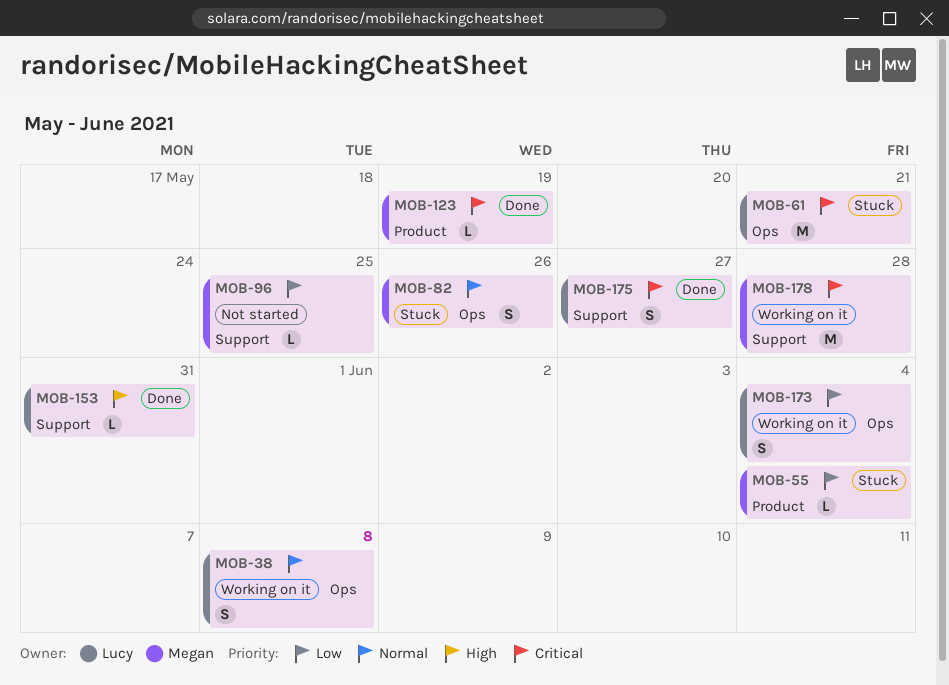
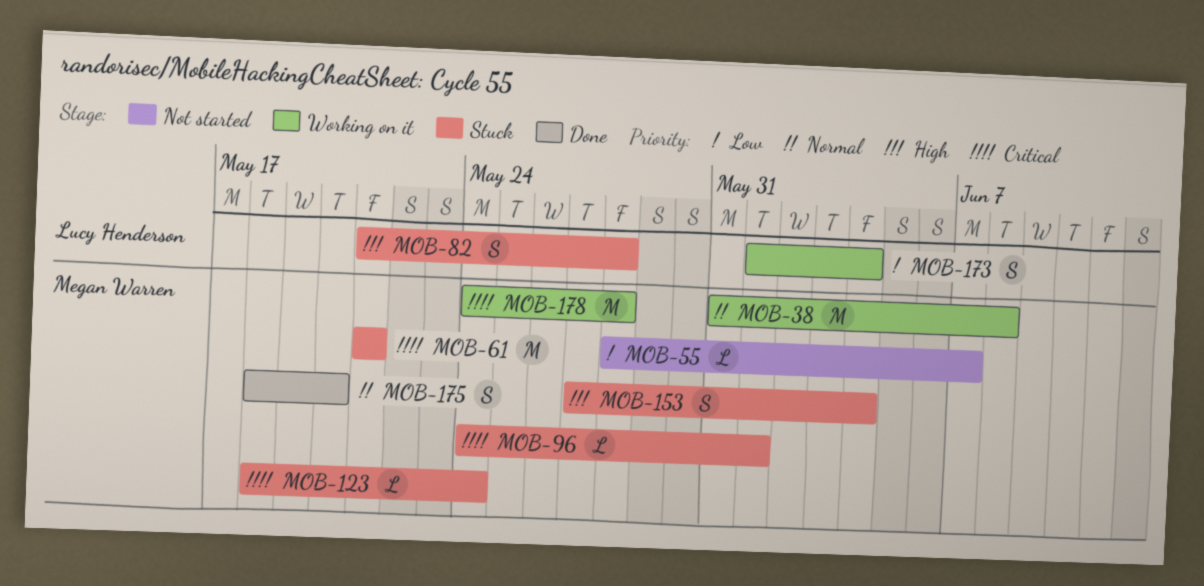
MOB-38, owner: Lucy Henderson -> Megan Warren
MOB-38, estimate: S -> M
MOB-55, status: Stuck -> Not started
MOB-55, due: Jun 4 -> Jun 7
MOB-61, owner: Lucy Henderson -> Megan Warren
MOB-82, owner: Megan Warren -> Lucy Henderson
MOB-82, priority: Normal -> High
MOB-82, due: May 26 -> May 28
MOB-96, status: Not started -> Stuck
MOB-96, priority: Low -> Critical
MOB-96, due: May 25 -> Jun 1
MOB-123, status: Done -> Stuck
MOB-123, due: May 19 -> May 24
MOB-153, status: Done -> Stuck
MOB-153, owner: Lucy Henderson -> Megan Warren
MOB-153, estimate: L -> S
MOB-153, due: May 31 -> Jun 4
MOB-175, owner: Lucy Henderson -> Megan Warren
MOB-175, priority: Critical -> Normal
MOB-175, due: May 27 -> May 20

